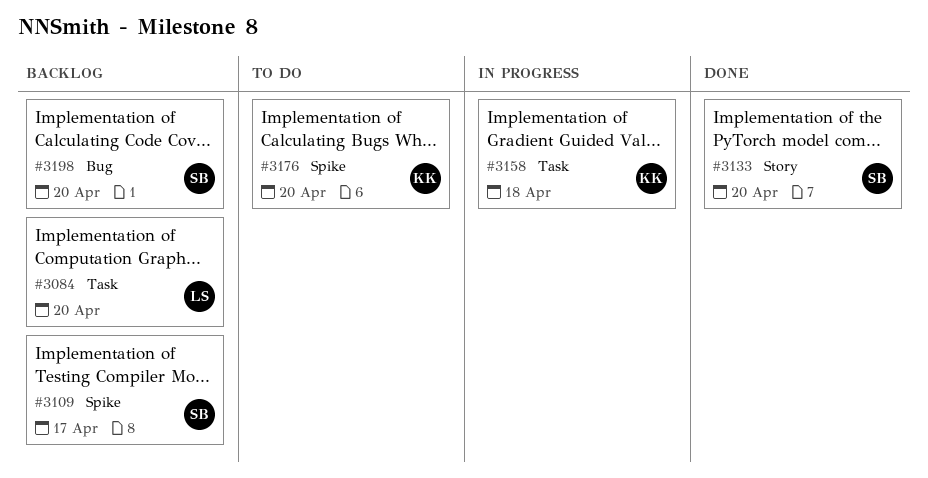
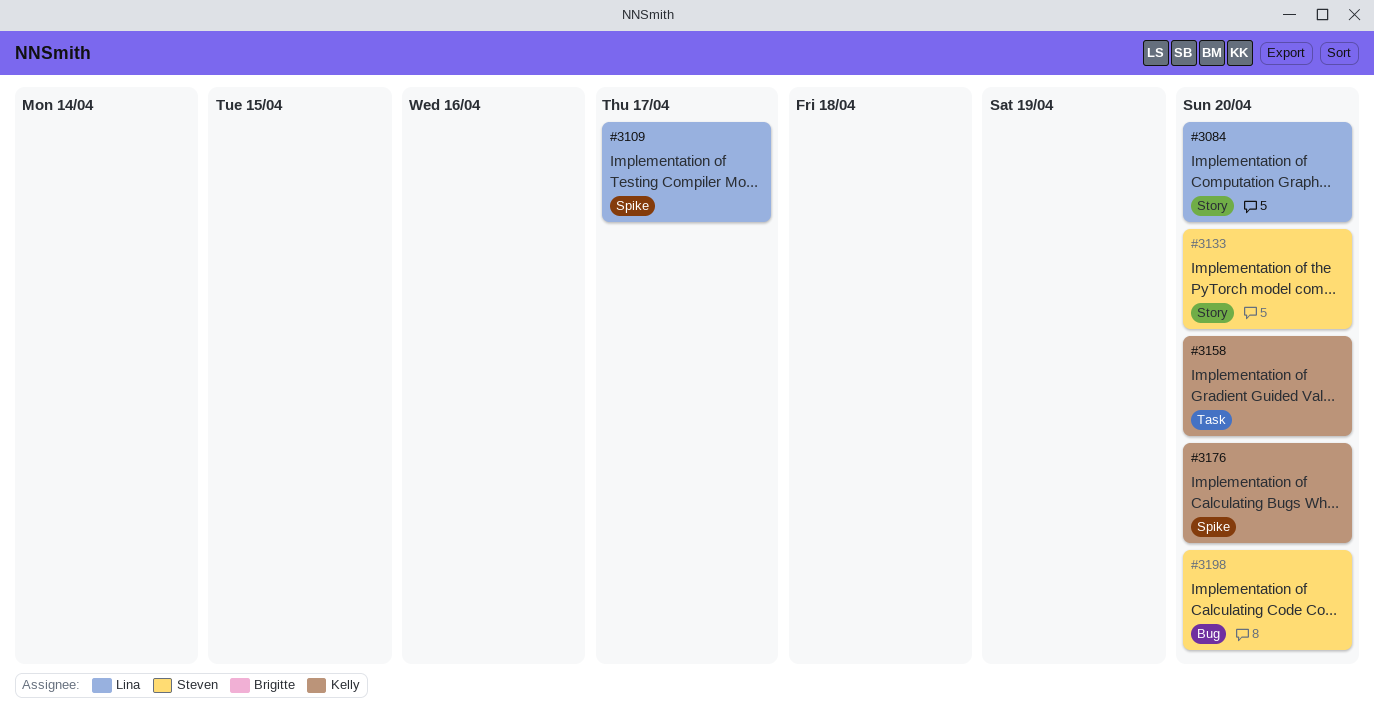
#3084, label: Task -> Story
#3109, owner: Steven -> Lina
#3158, due: Apr 18 -> Apr 20

